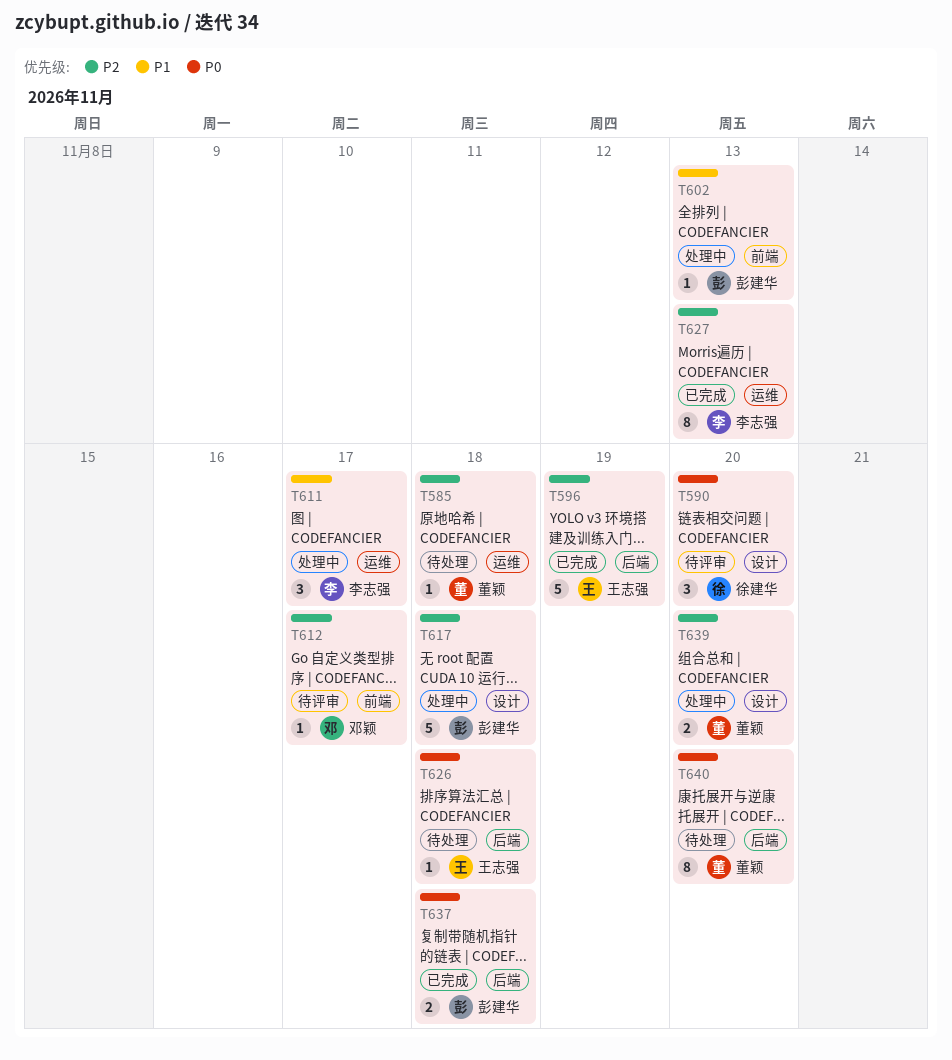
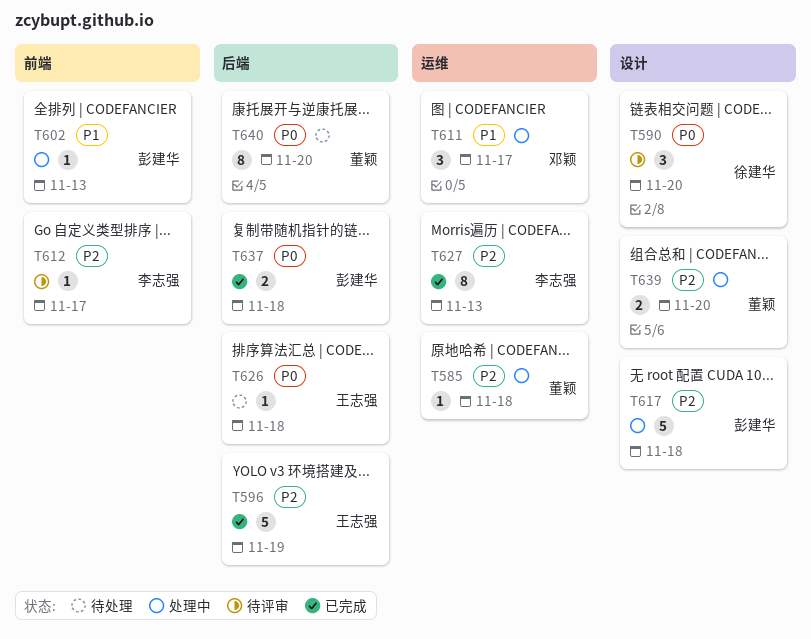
T585, status: 待处理 -> 处理中
T611, owner: 李志强 -> 邓颖
T612, owner: 邓颖 -> 李志强

